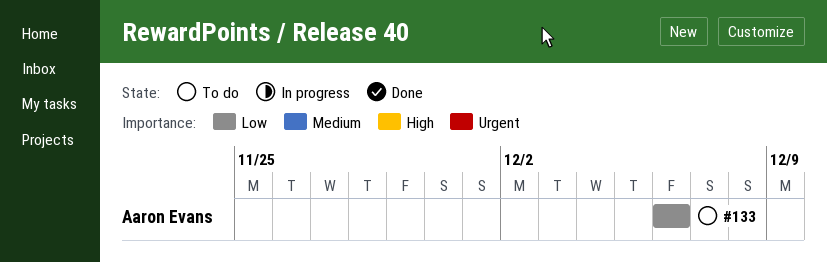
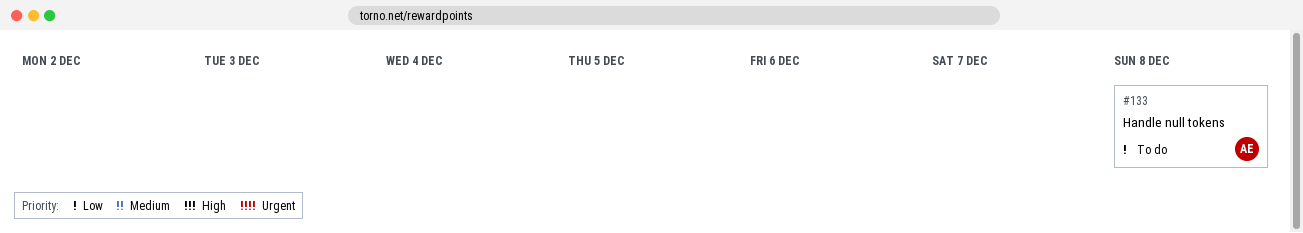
#133, due: Dec 6 -> Dec 8

